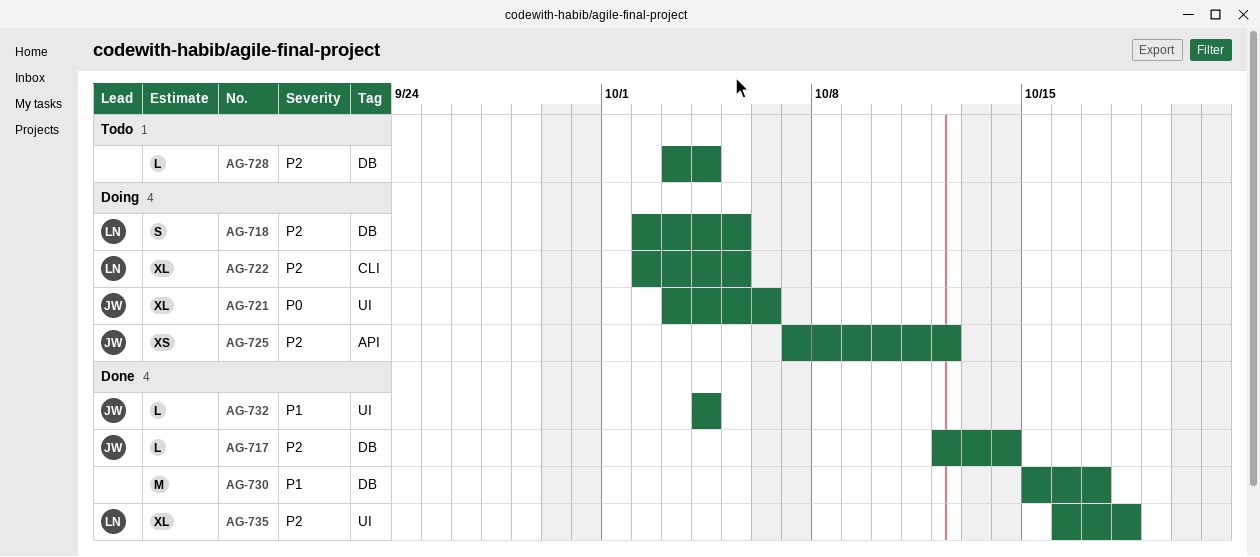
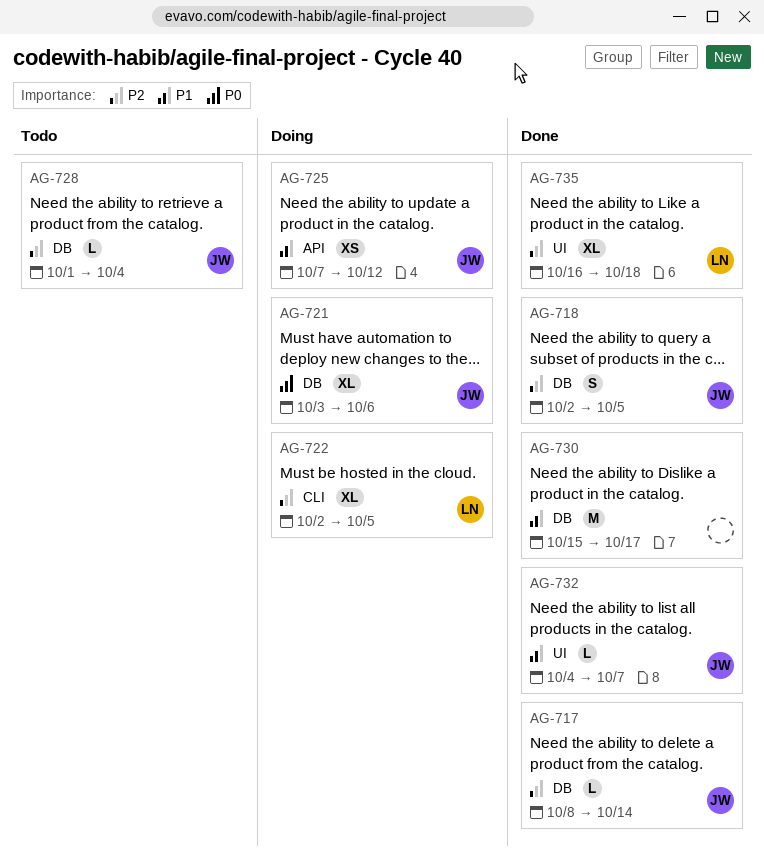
AG-717, start: Oct 12 -> Oct 8
AG-718, status: Doing -> Done
AG-718, owner: LN -> JW
AG-721, label: UI -> DB
AG-725, priority: P2 -> P1
AG-728, owner: none -> JW
AG-728, start: Oct 3 -> Oct 1
AG-732, due: Oct 4 -> Oct 7

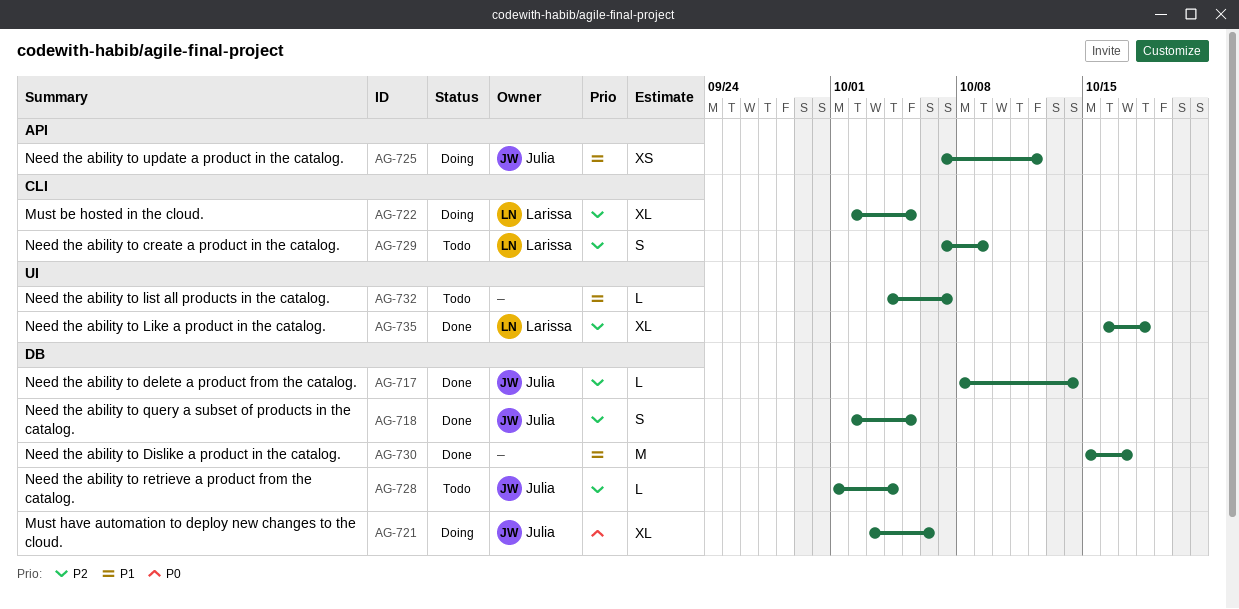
AG-729: none -> present
AG-732, status: Done -> Todo
AG-732, owner: Julia -> none

